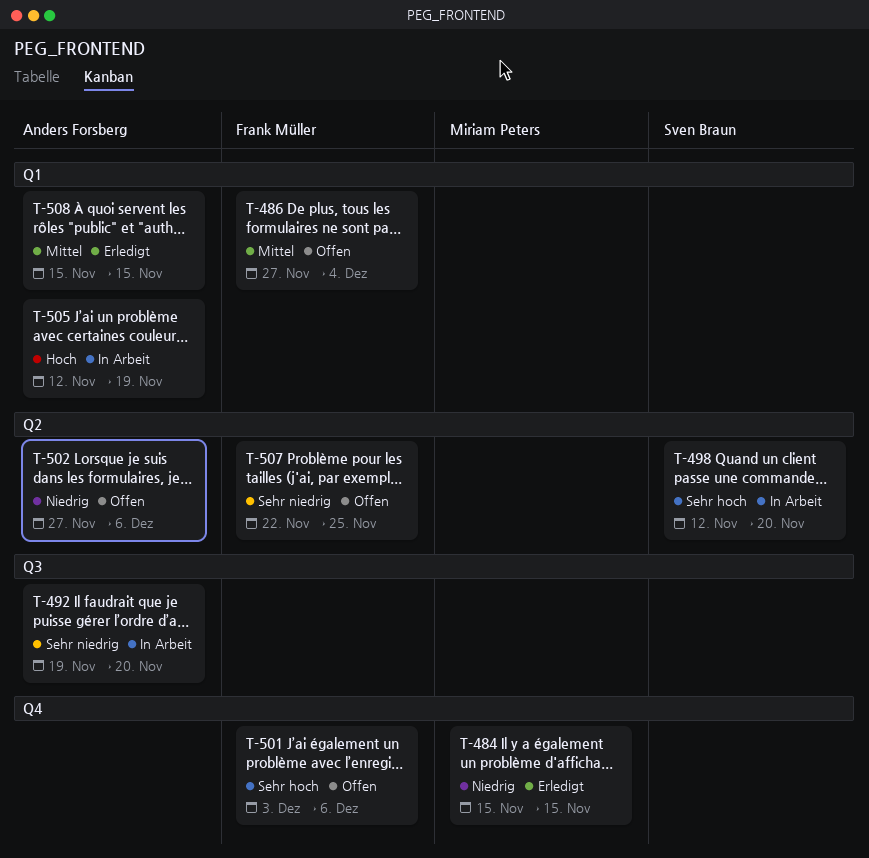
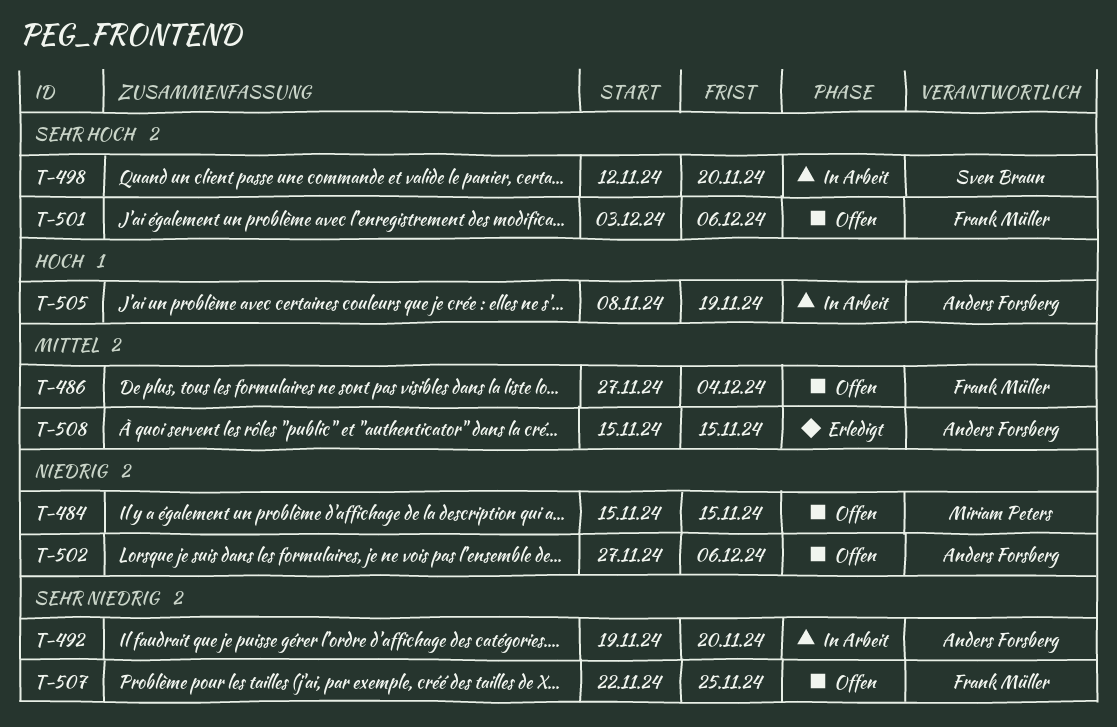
T-484, status: Erledigt -> Offen
T-505, start: Nov 12 -> Nov 8

